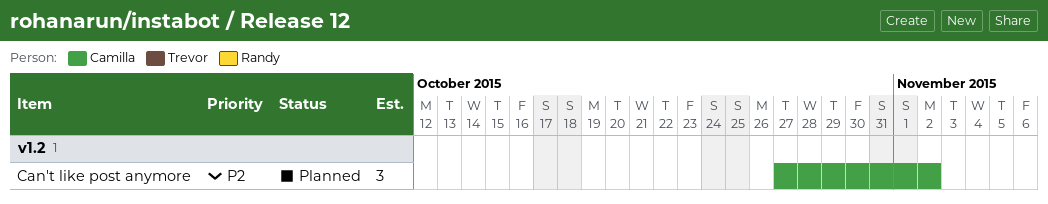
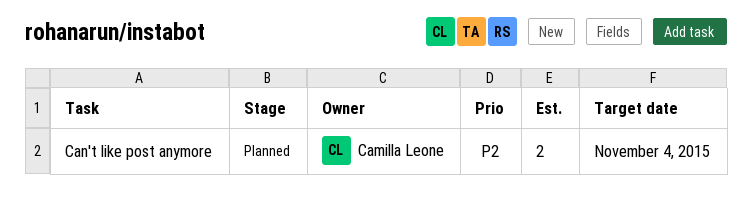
Can't like post anymore, estimate: 3 -> 2
Can't like post anymore, due: Nov 2 -> Nov 4

